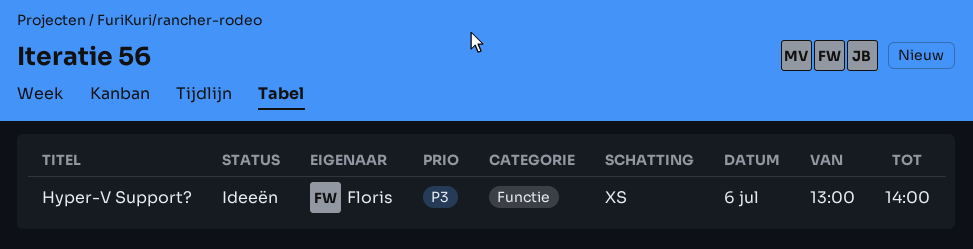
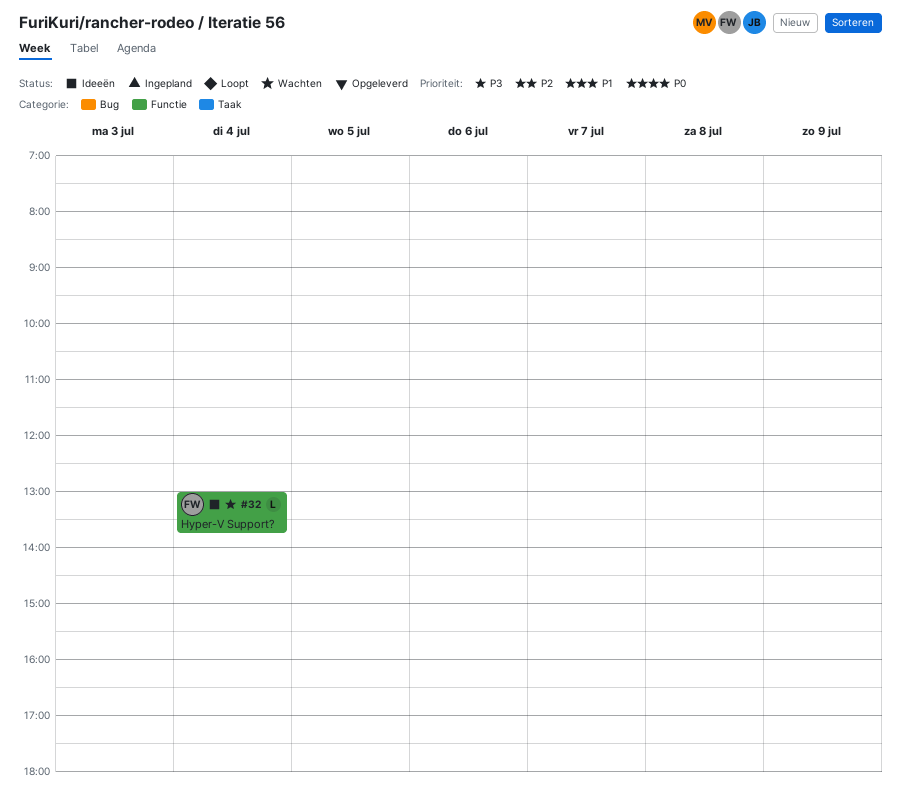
Hyper-V Support?, estimate: XS -> L
Hyper-V Support?, day: Jul 6 -> Jul 4
Hyper-V Support?, ends: 14:00 -> 13:45

